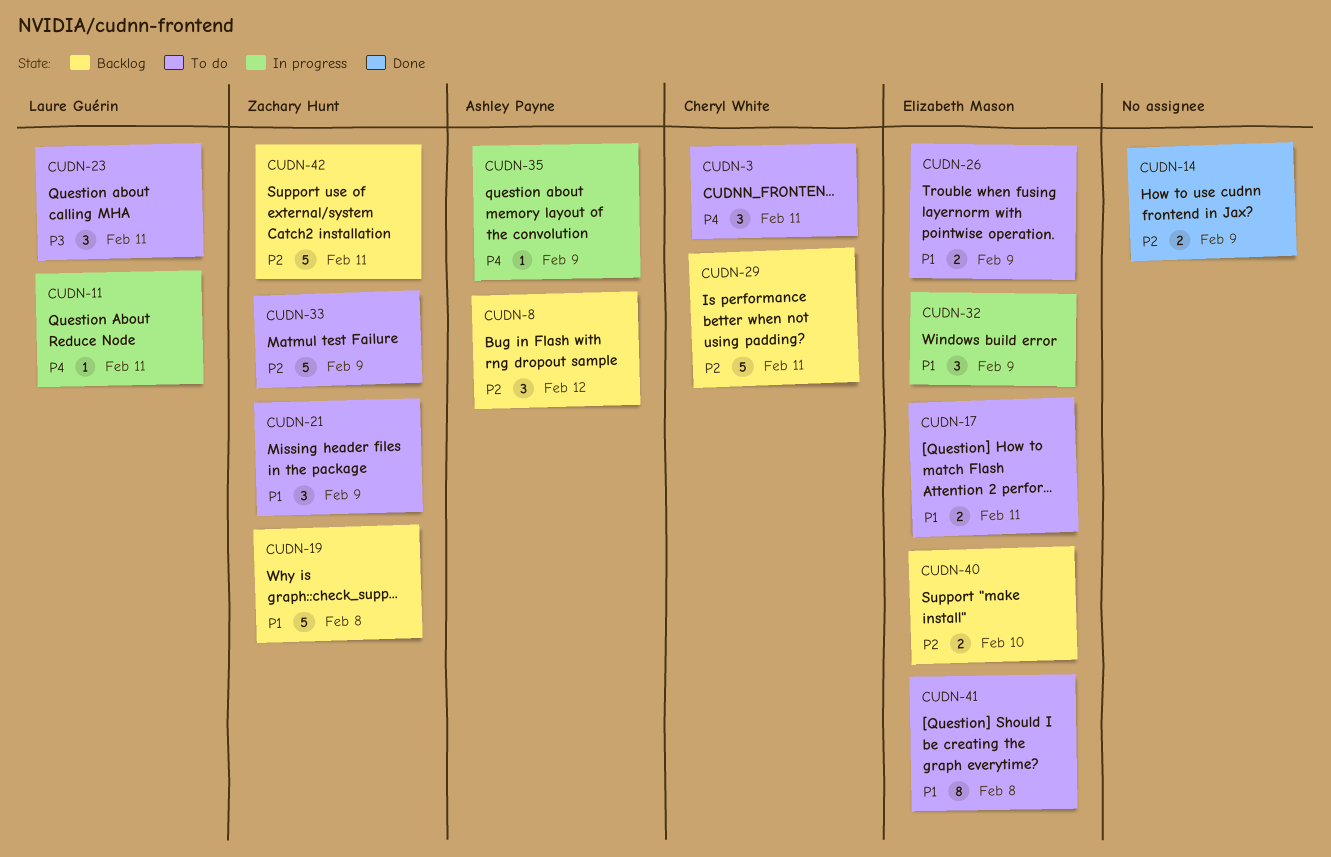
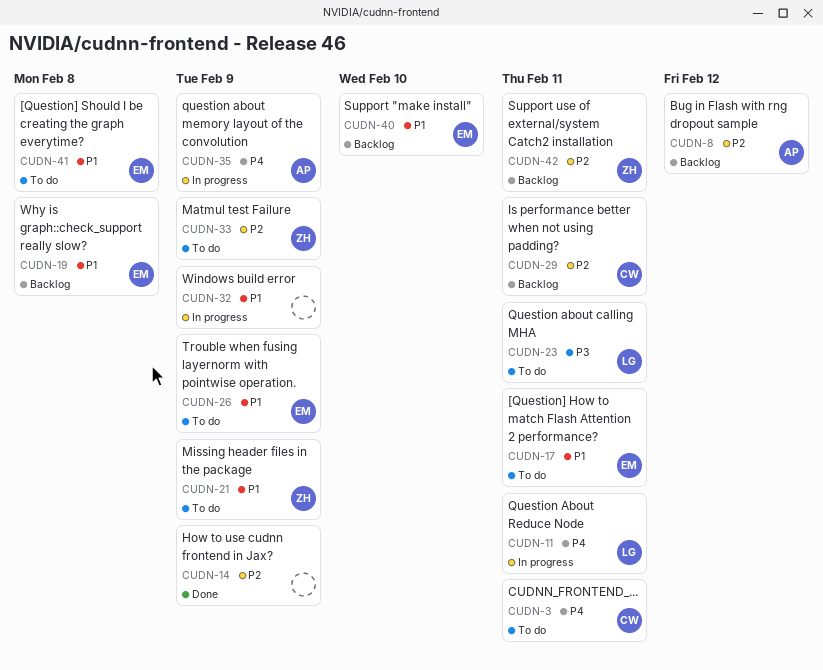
CUDN-19, owner: Zachary Hunt -> Elizabeth Mason
CUDN-32, owner: Elizabeth Mason -> none
CUDN-40, priority: P2 -> P1

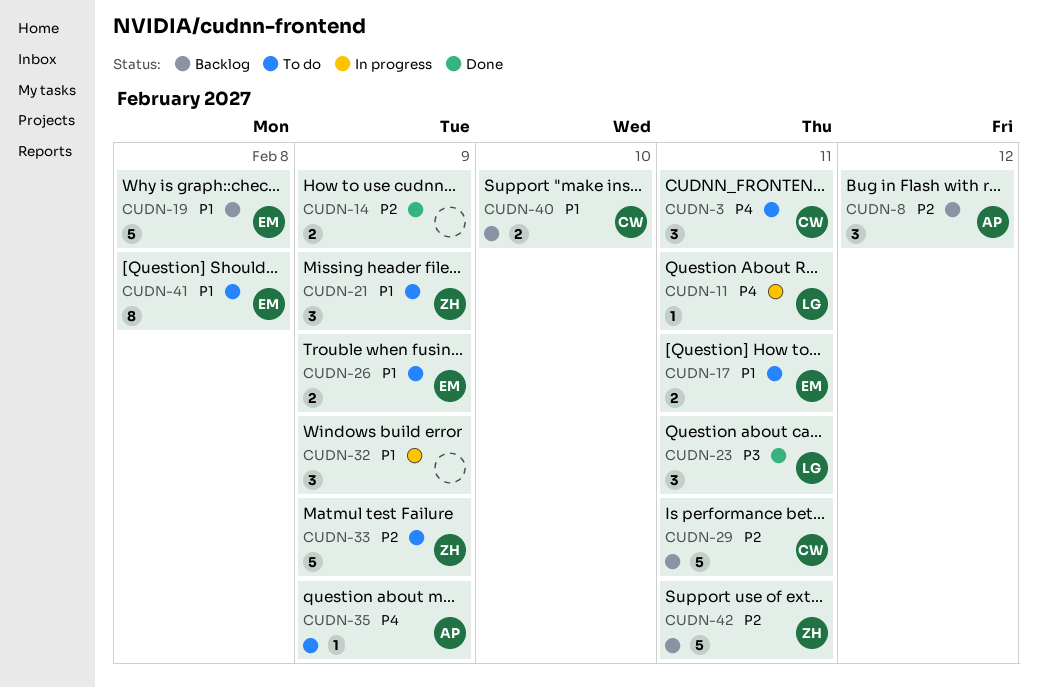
CUDN-23, status: To do -> Done
CUDN-35, status: In progress -> To do
CUDN-40, owner: EM -> CW

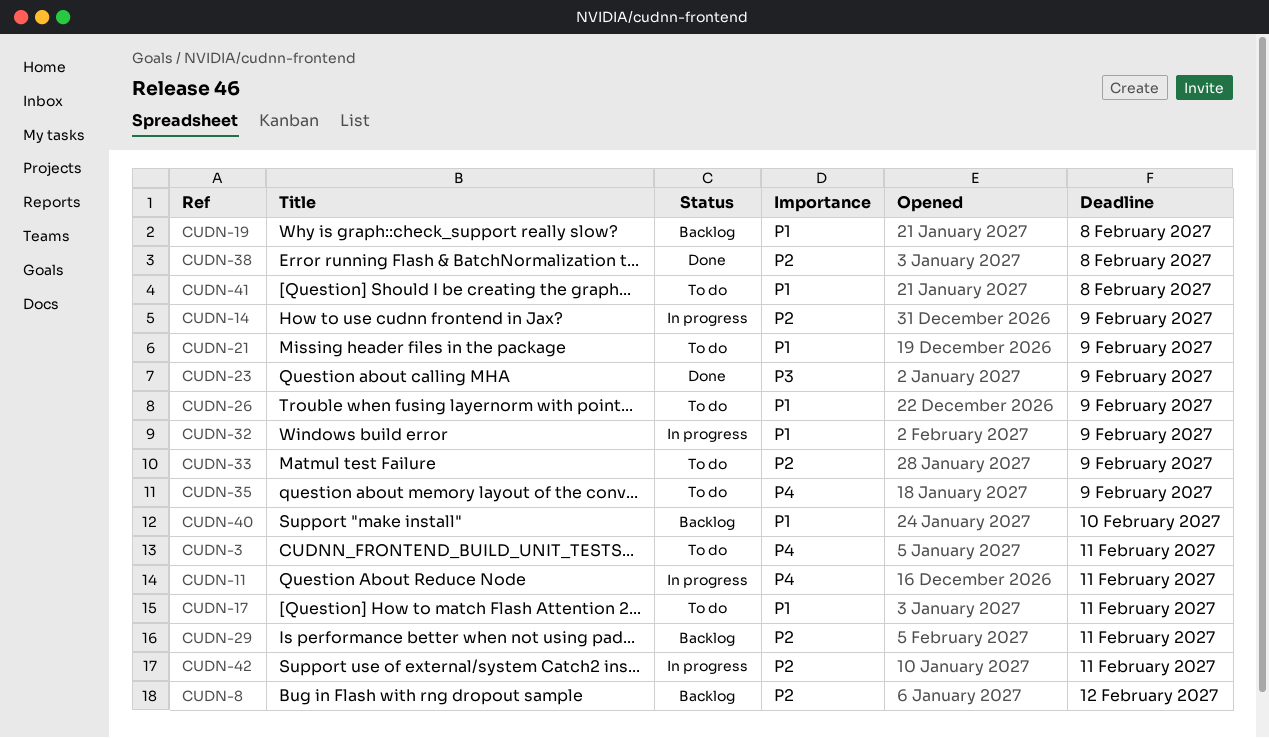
CUDN-14, status: Done -> In progress
CUDN-23, due: Feb 11 -> Feb 9
CUDN-38: none -> present
CUDN-42, status: Backlog -> In progress

